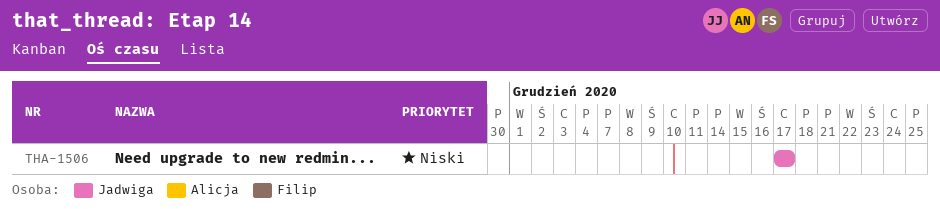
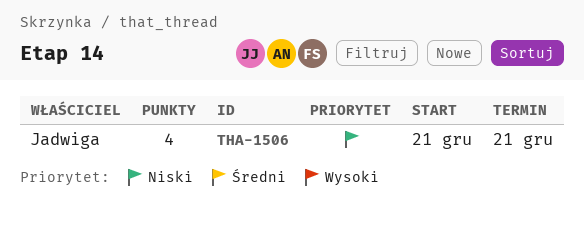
THA-1506, start: Dec 17 -> Dec 21
THA-1506, due: Dec 17 -> Dec 21

